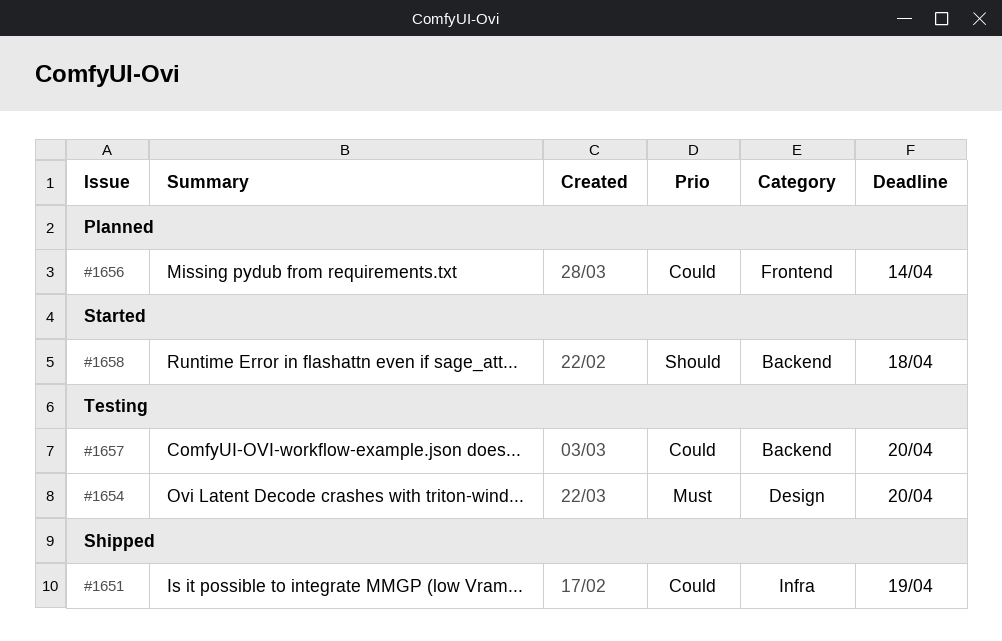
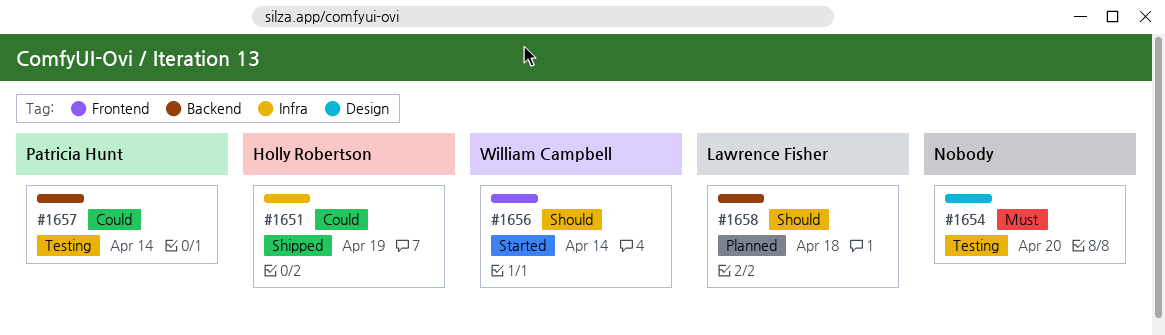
#1656, status: Planned -> Started
#1656, priority: Could -> Should
#1657, due: Apr 20 -> Apr 14
#1658, status: Started -> Planned

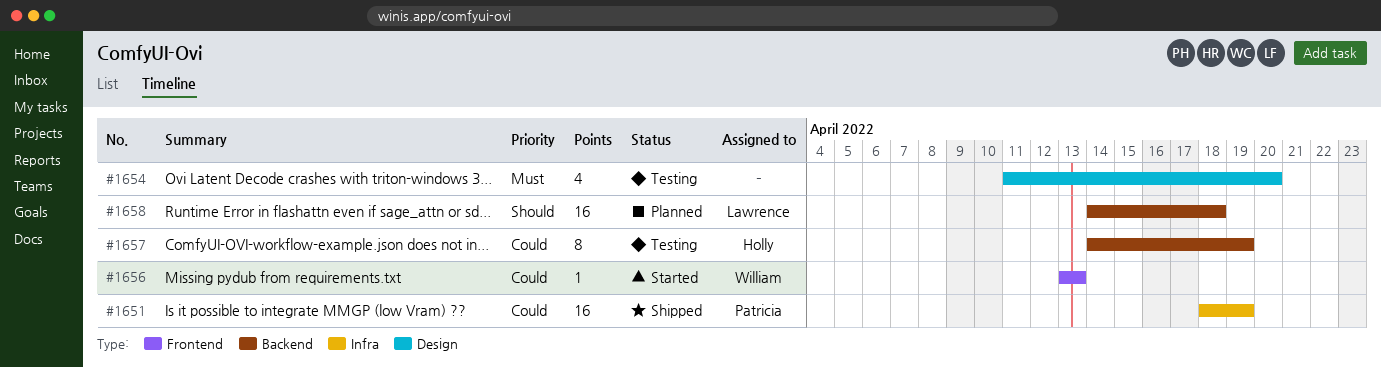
#1651, owner: Holly Robertson -> Patricia Hunt
#1656, priority: Should -> Could
#1656, due: Apr 14 -> Apr 13
#1657, owner: Patricia Hunt -> Holly Robertson
#1657, due: Apr 14 -> Apr 19

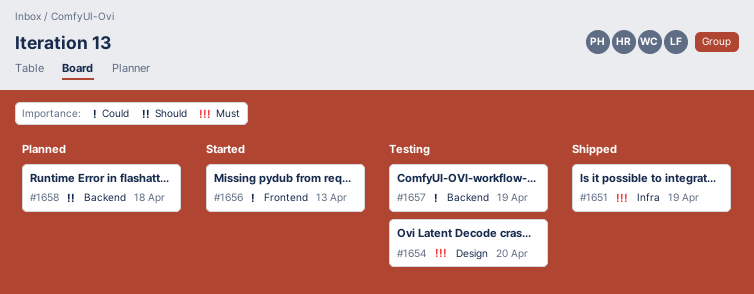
#1651, priority: Could -> Must

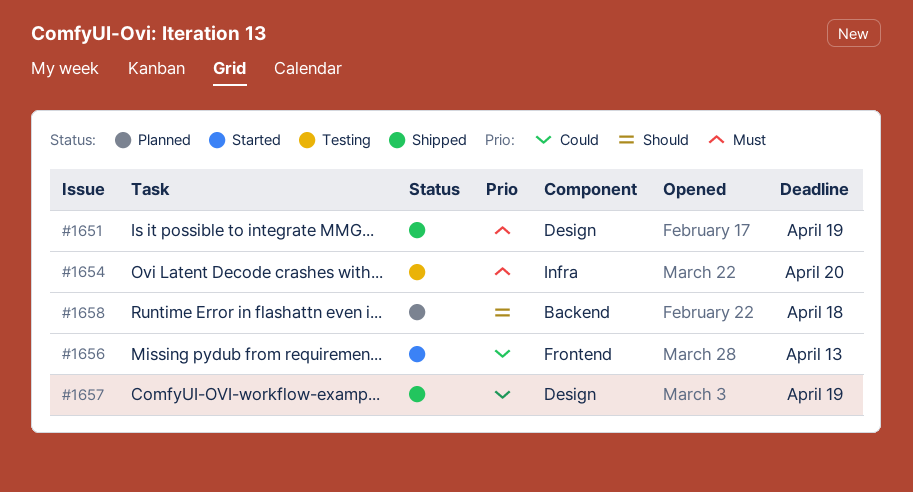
#1651, label: Infra -> Design
#1654, label: Design -> Infra
#1657, status: Testing -> Shipped
#1657, label: Backend -> Design

